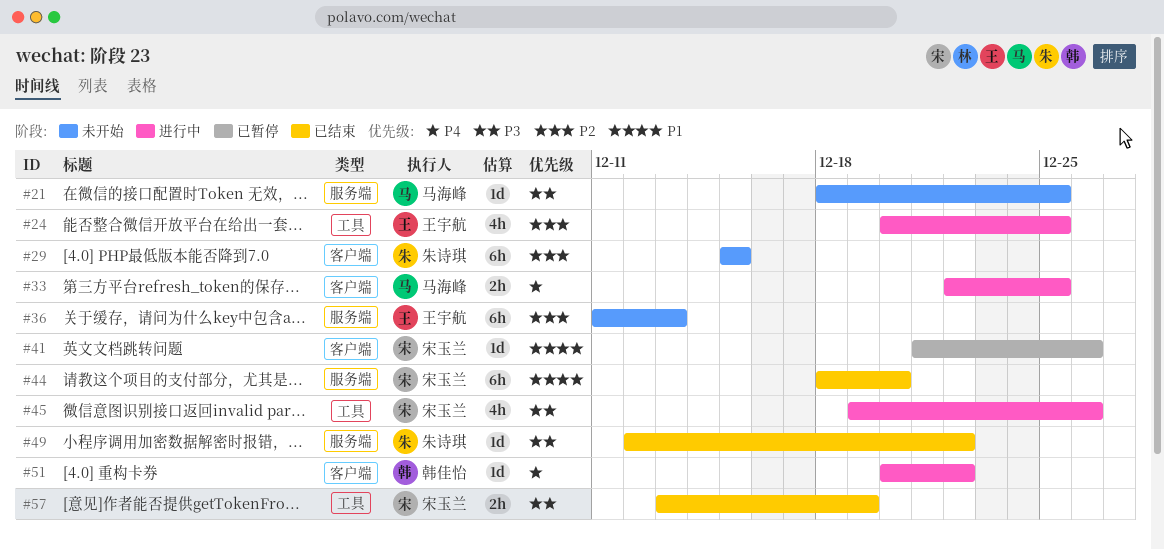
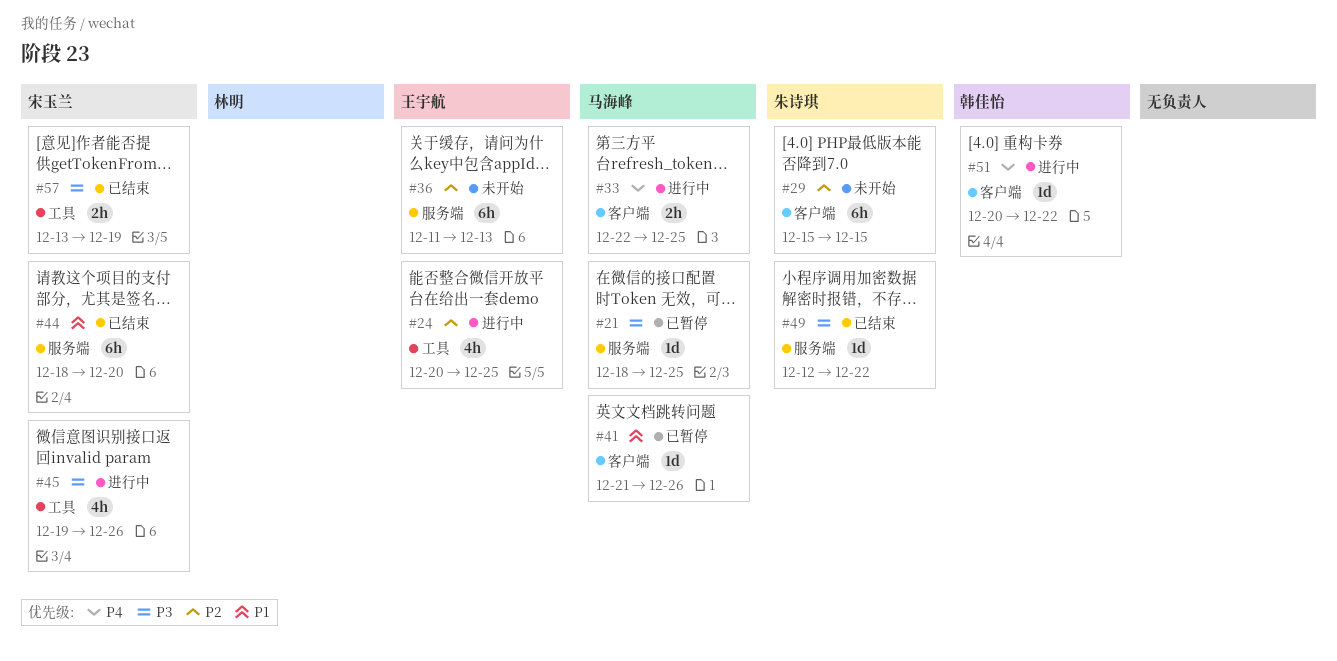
#21, status: 未开始 -> 已暂停
#41, owner: 宋玉兰 -> 马海峰

